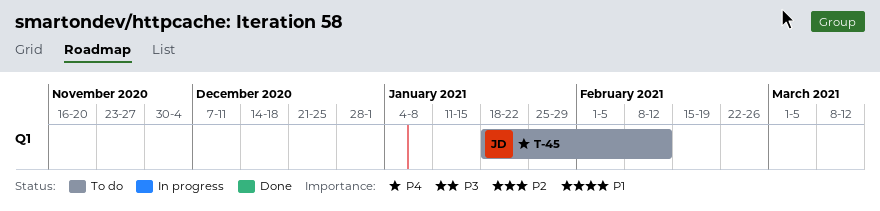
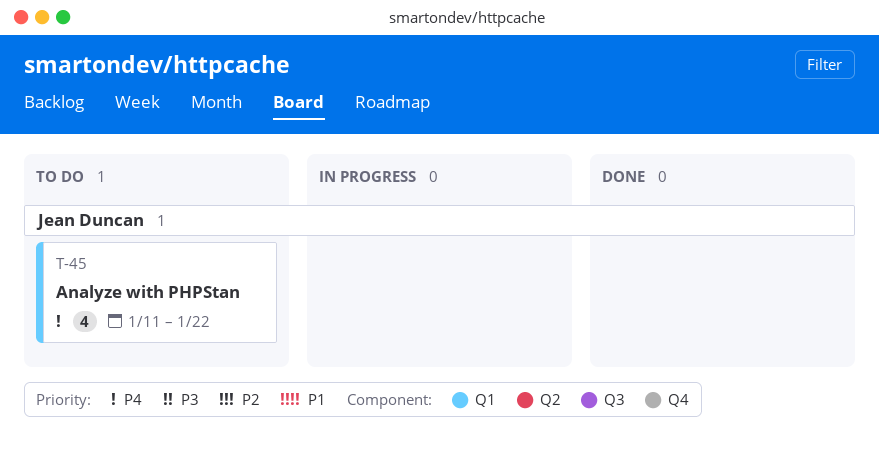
T-45, start: Jan 18 -> Jan 11
T-45, due: Feb 12 -> Jan 22

